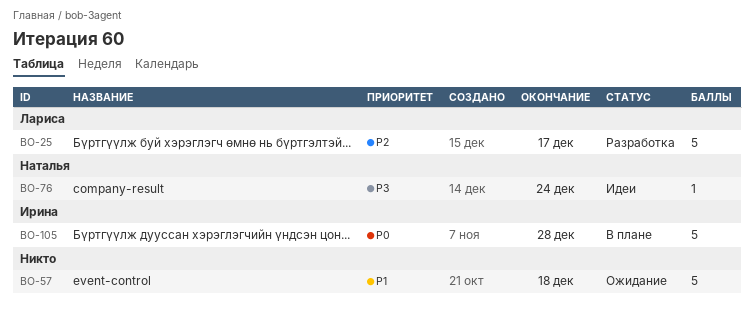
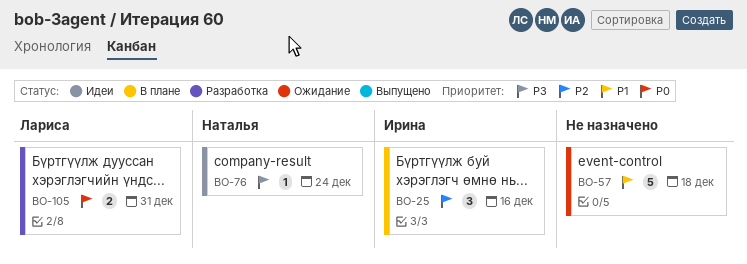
BO-25, status: Разработка -> В плане
BO-25, owner: Лариса -> Ирина
BO-25, estimate: 5 -> 3
BO-25, due: Dec 17 -> Dec 16
BO-105, status: В плане -> Разработка
BO-105, owner: Ирина -> Лариса
BO-105, estimate: 5 -> 2
BO-105, due: Dec 28 -> Dec 31

